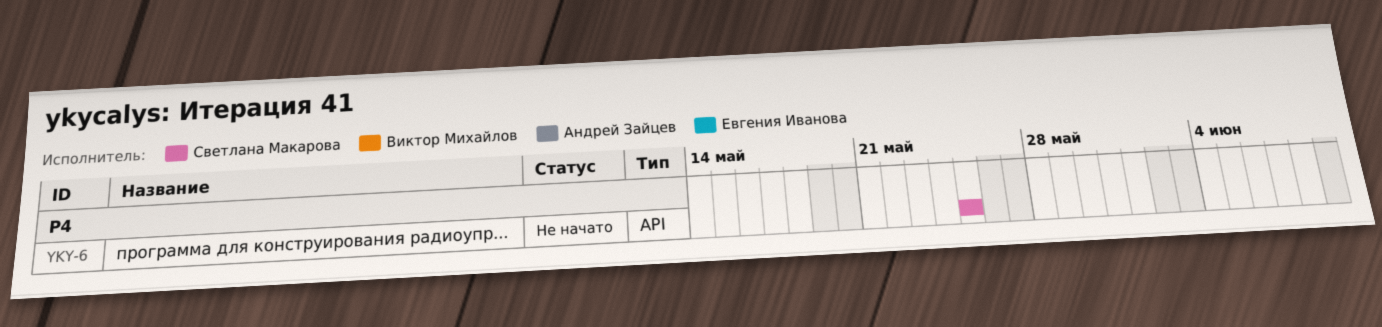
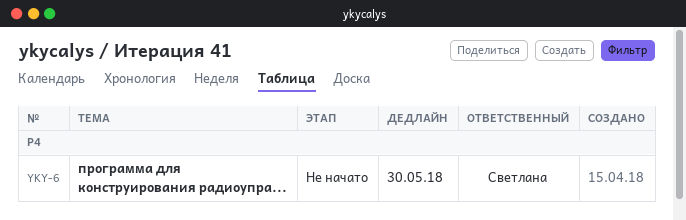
YKY-6, due: May 25 -> May 30

